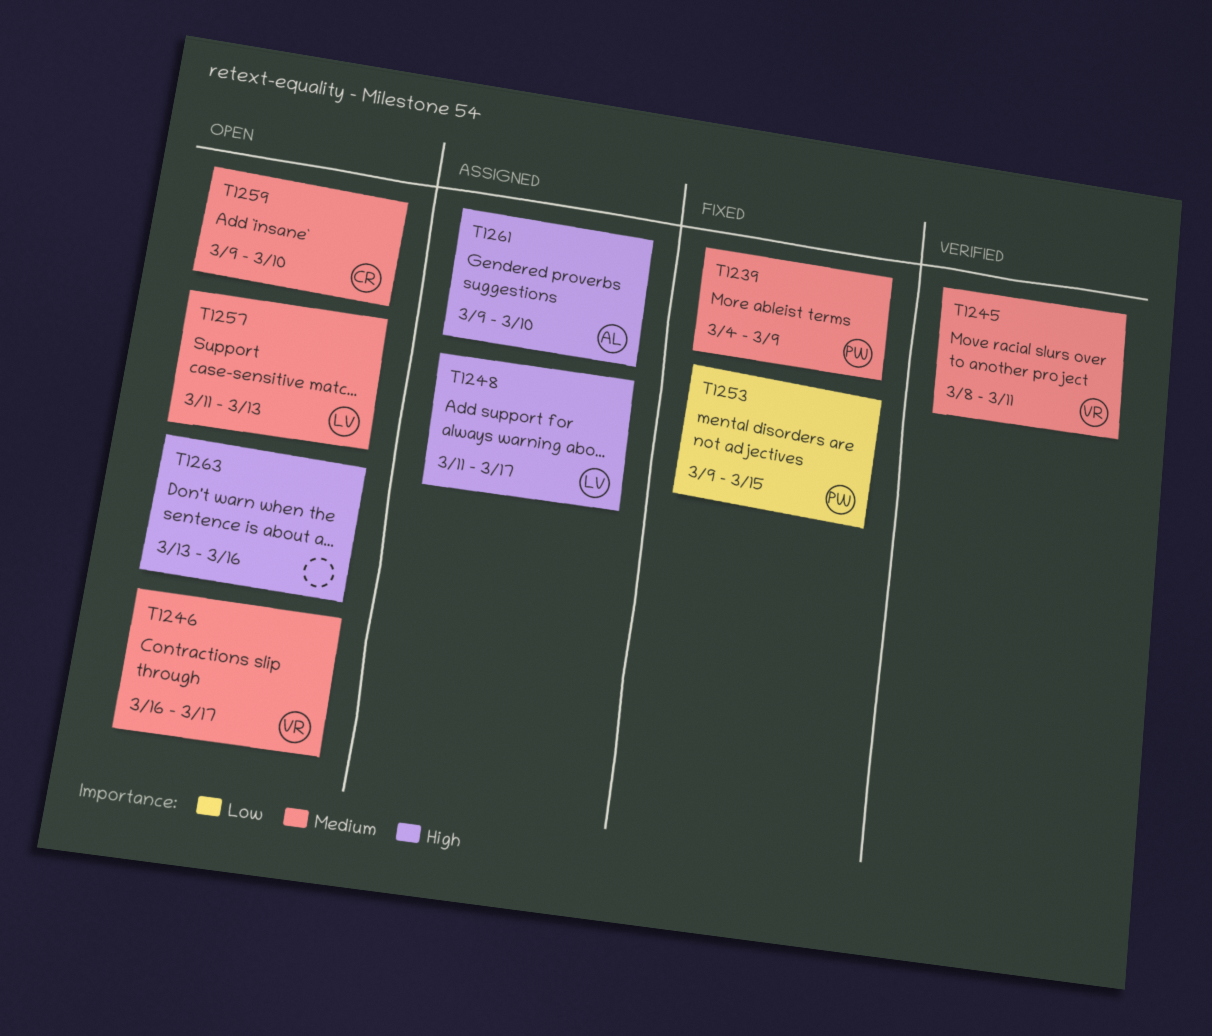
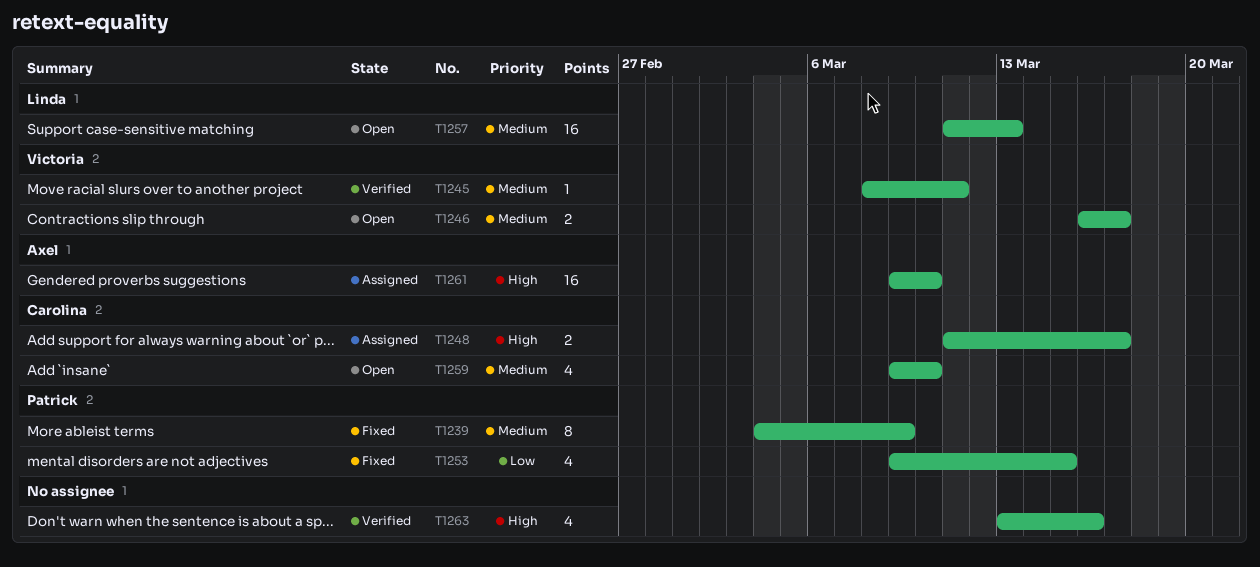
T1248, owner: Linda -> Carolina
T1263, status: Open -> Verified

